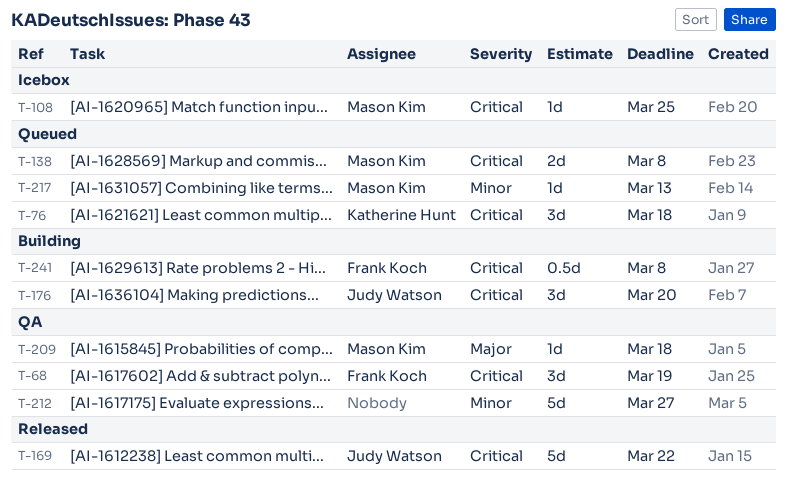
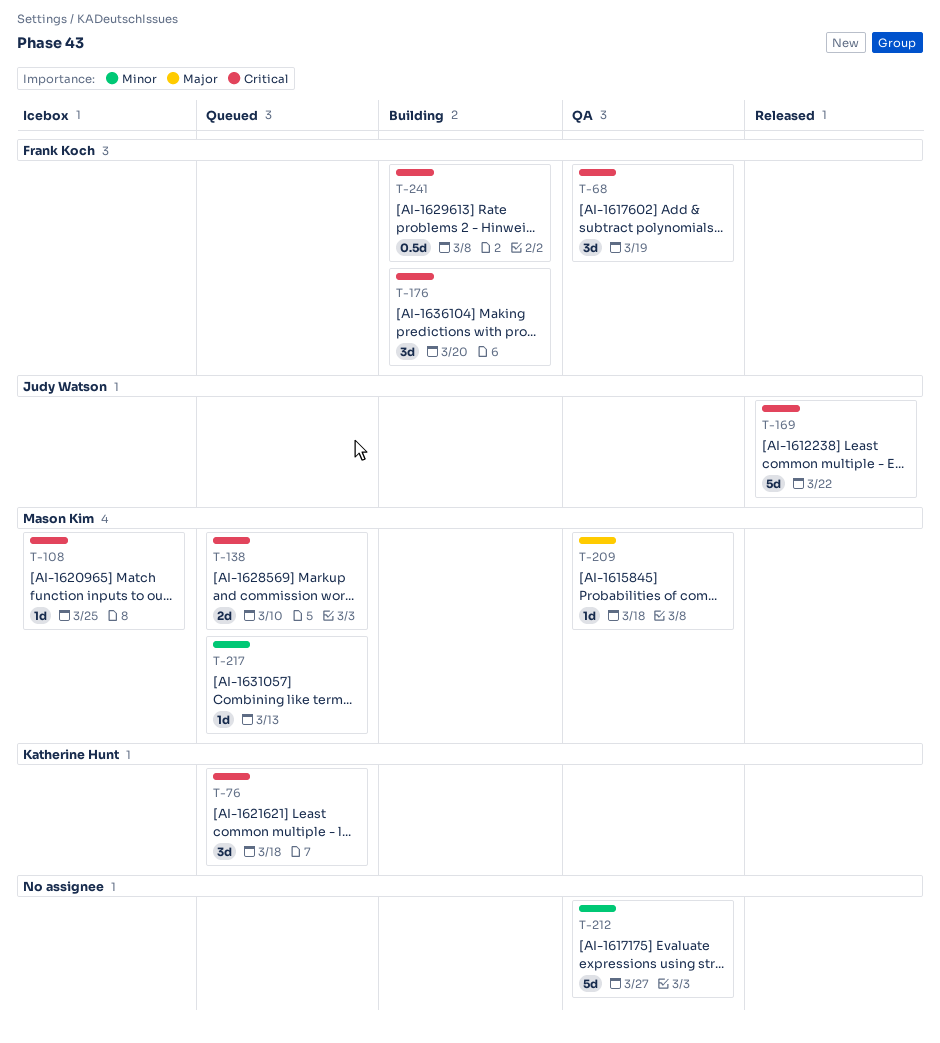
T-138, due: Mar 8 -> Mar 10
T-176, owner: Judy Watson -> Frank Koch

